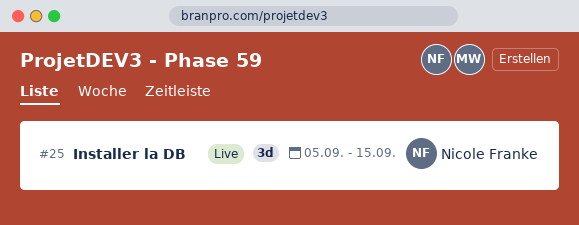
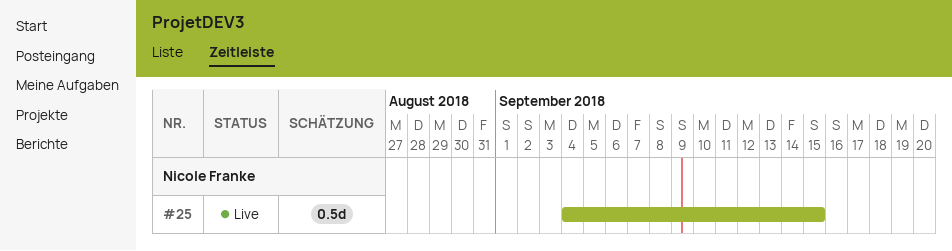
#25, estimate: 3d -> 0.5d
#25, start: Sep 5 -> Sep 4

